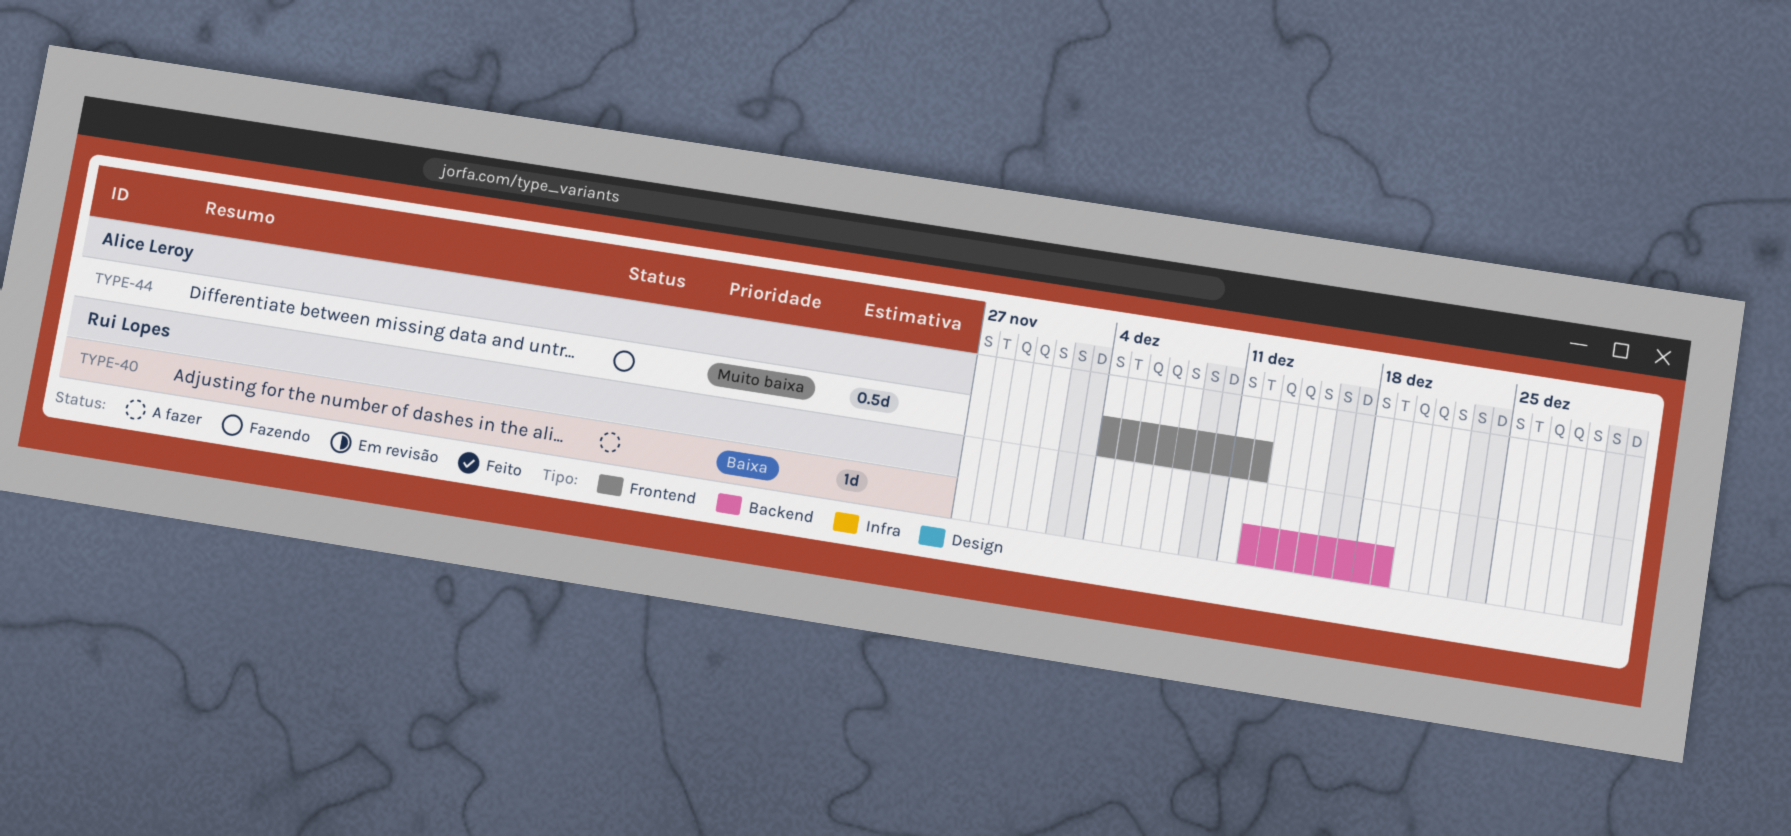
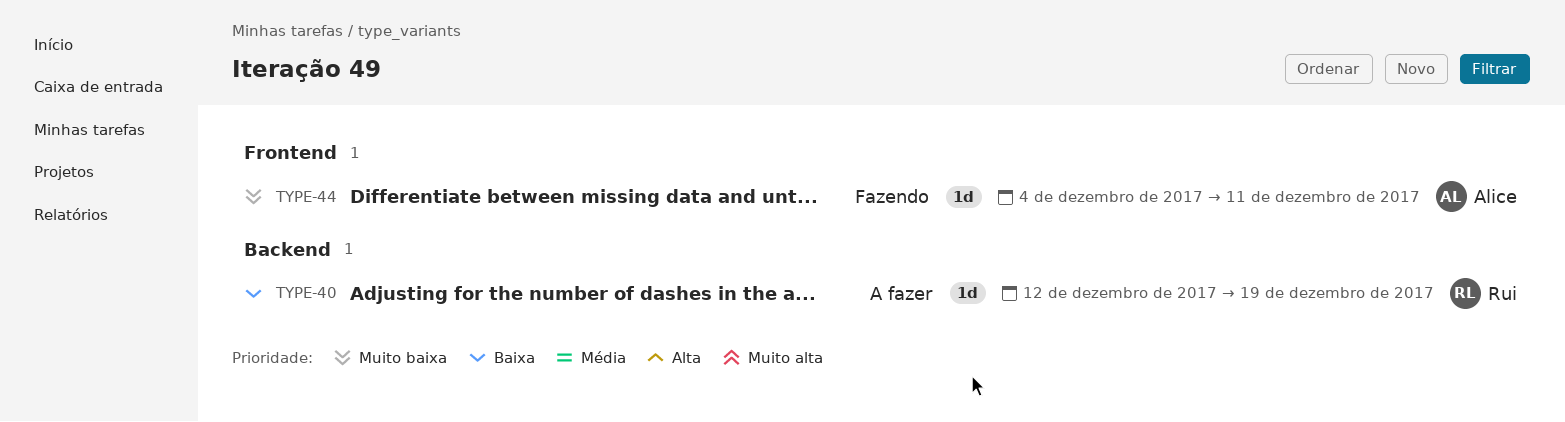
TYPE-44, estimate: 0.5d -> 1d
TYPE-44, due: Dec 12 -> Dec 11

